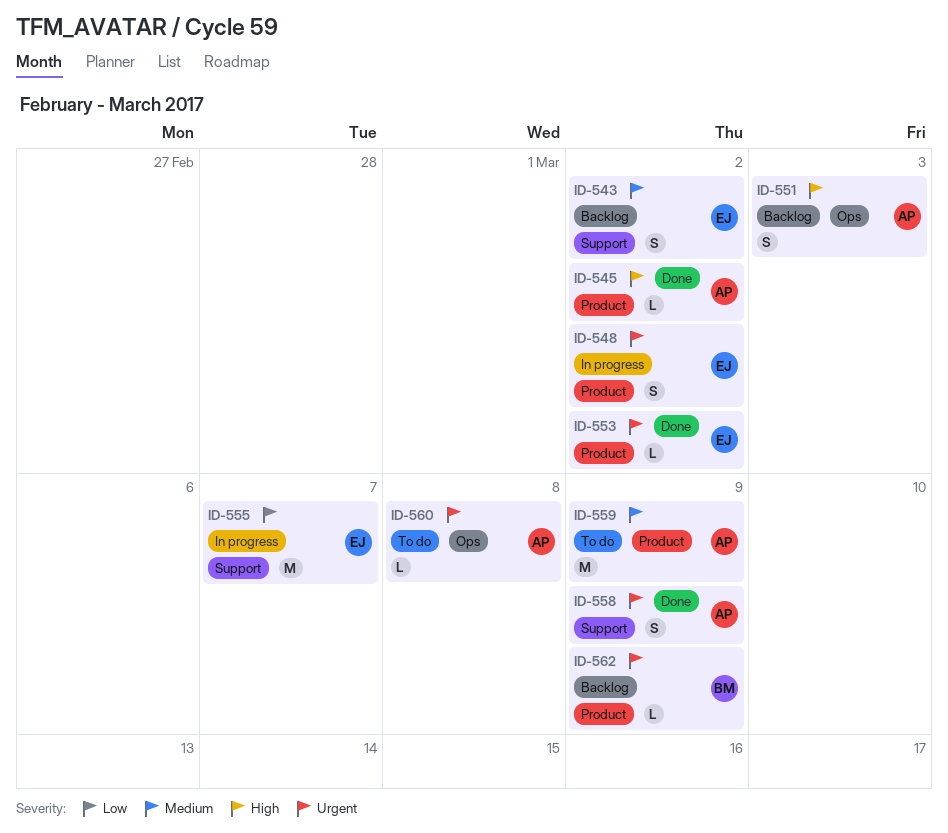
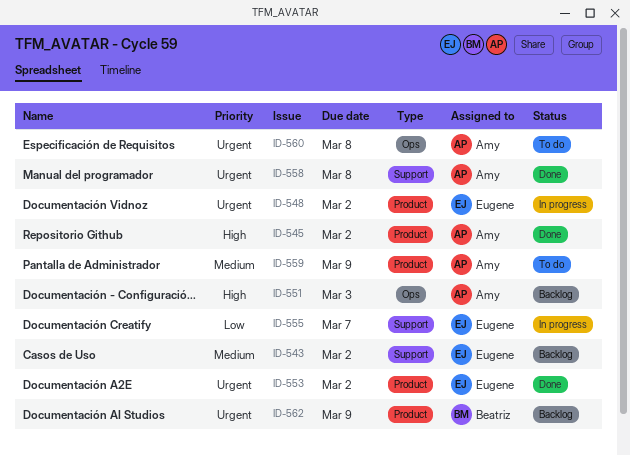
ID-558, due: Mar 9 -> Mar 8

